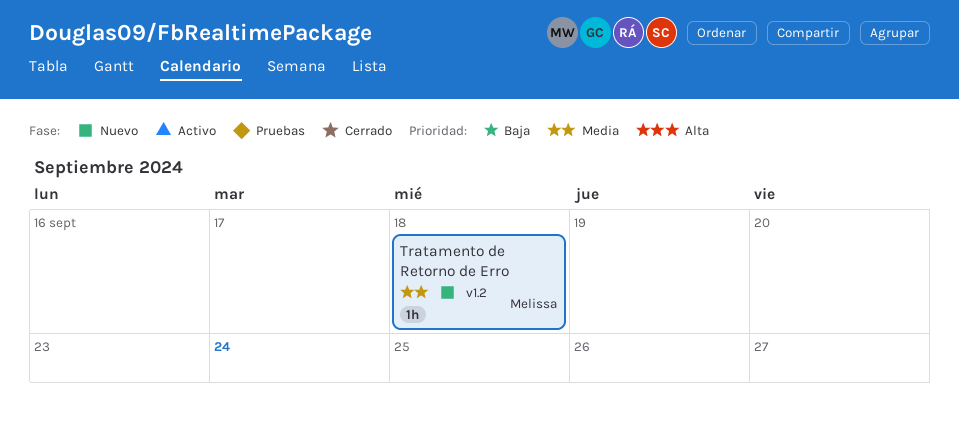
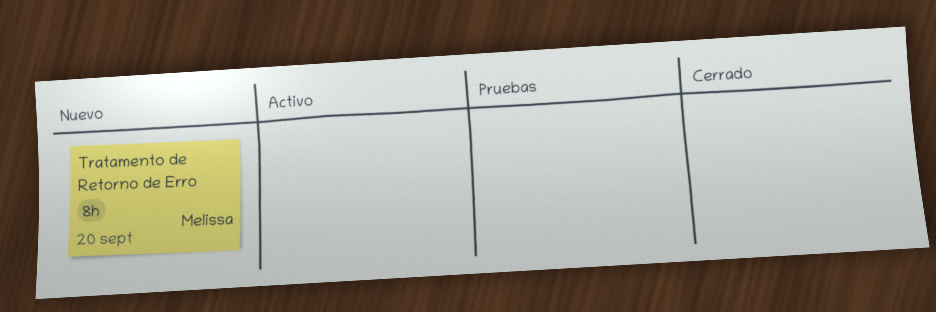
Tratamento de Retorno de Erro, estimate: 1h -> 8h
Tratamento de Retorno de Erro, due: Sep 18 -> Sep 20

